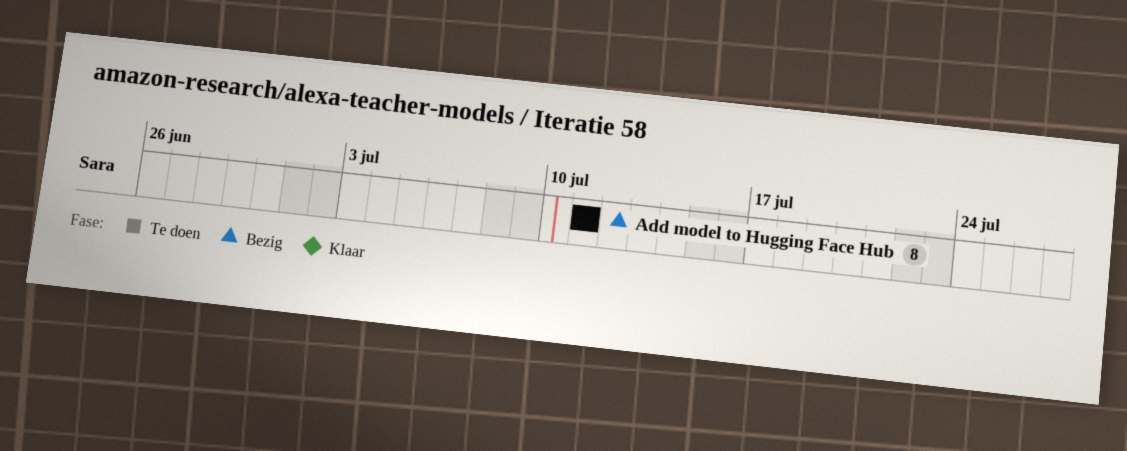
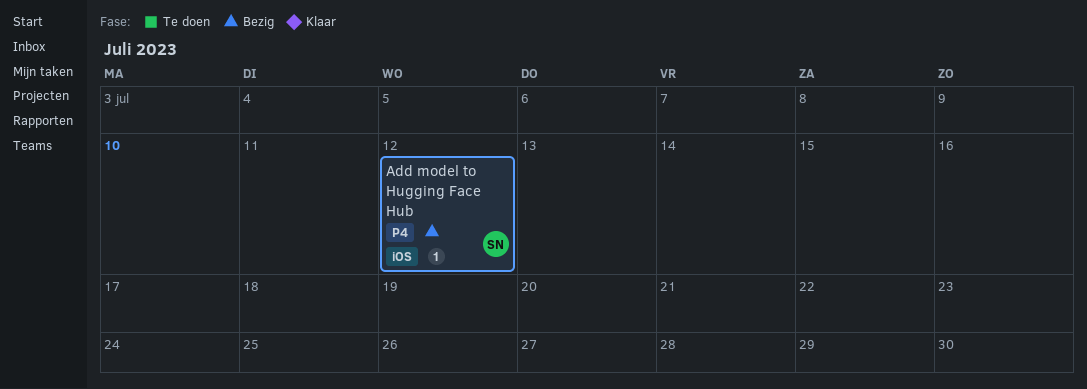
Add model to Hugging Face Hub, estimate: 8 -> 1
Add model to Hugging Face Hub, due: Jul 11 -> Jul 12

